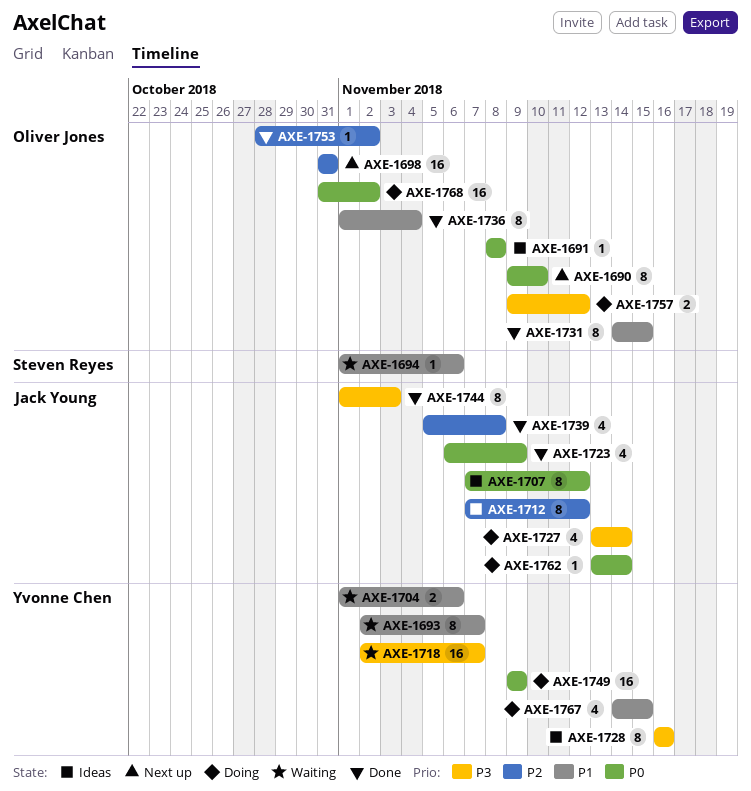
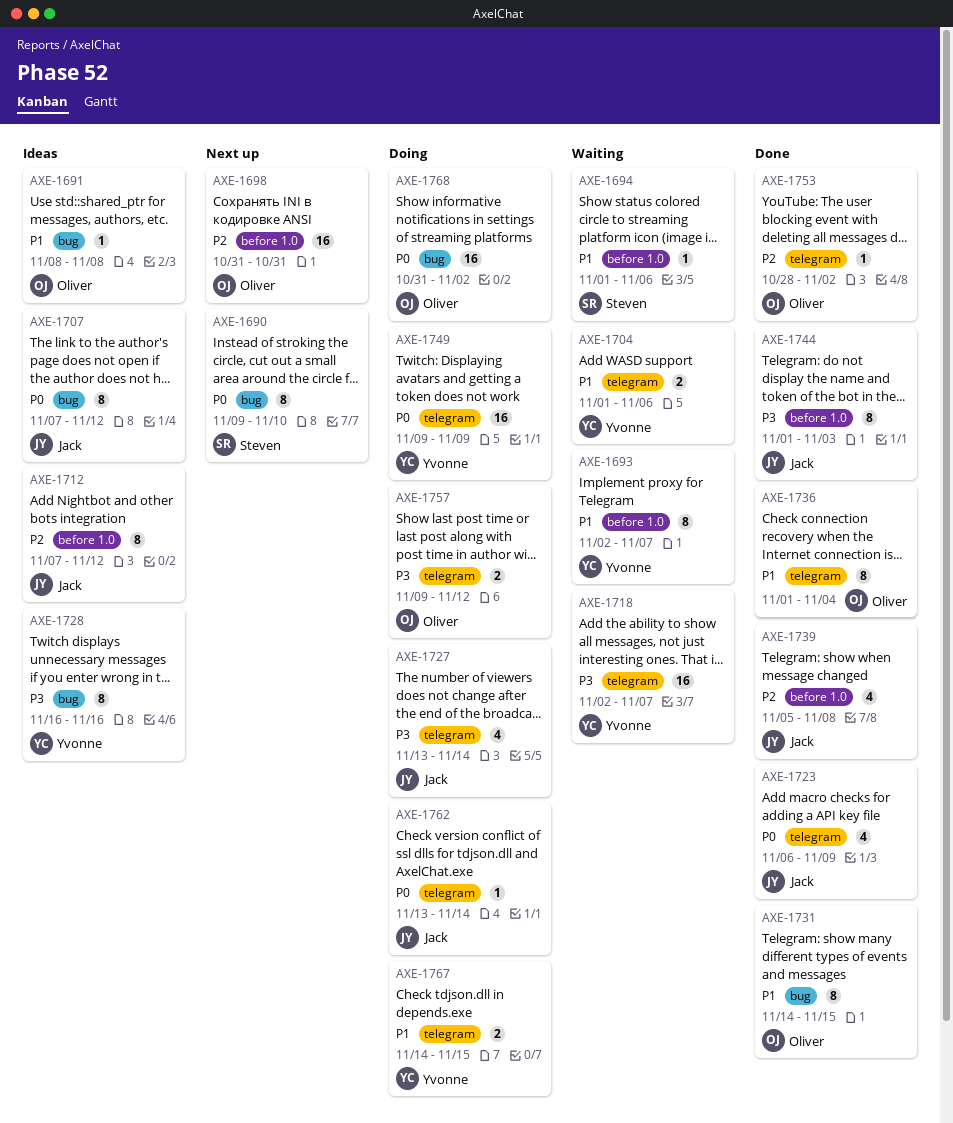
AXE-1690, owner: Oliver Jones -> Steven Reyes
AXE-1691, priority: P0 -> P1
AXE-1767, estimate: 4 -> 2

